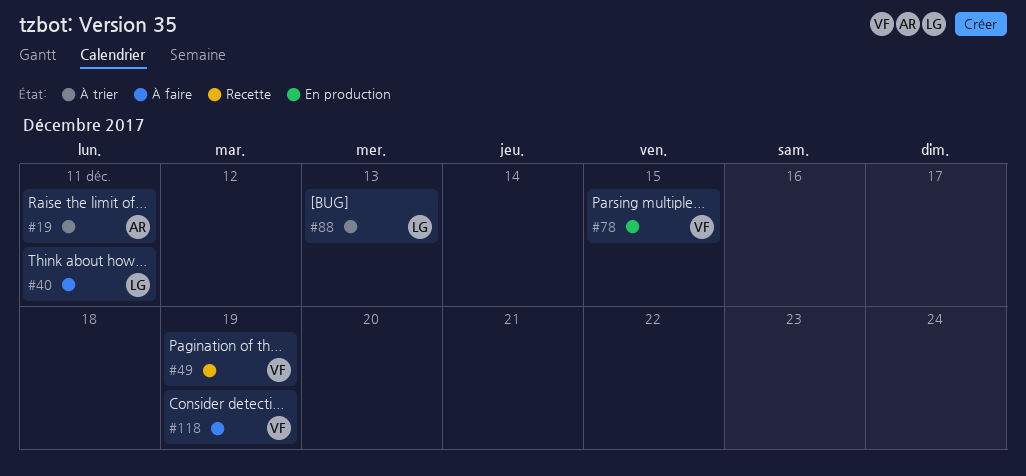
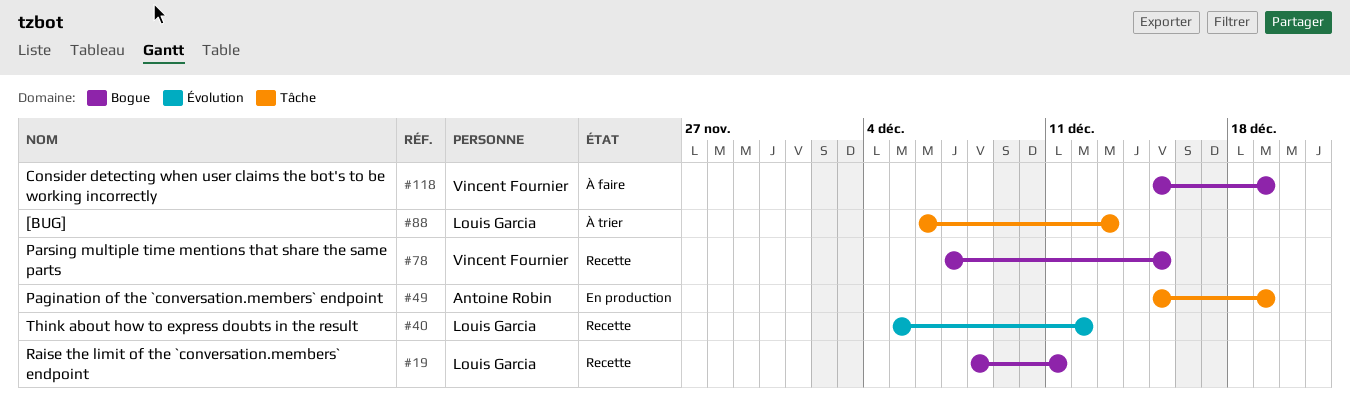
#19, status: À trier -> Recette
#19, owner: Antoine Robin -> Louis Garcia
#40, status: À faire -> Recette
#40, due: Dec 11 -> Dec 12
#49, status: Recette -> En production
#49, owner: Vincent Fournier -> Antoine Robin
#78, status: En production -> Recette

